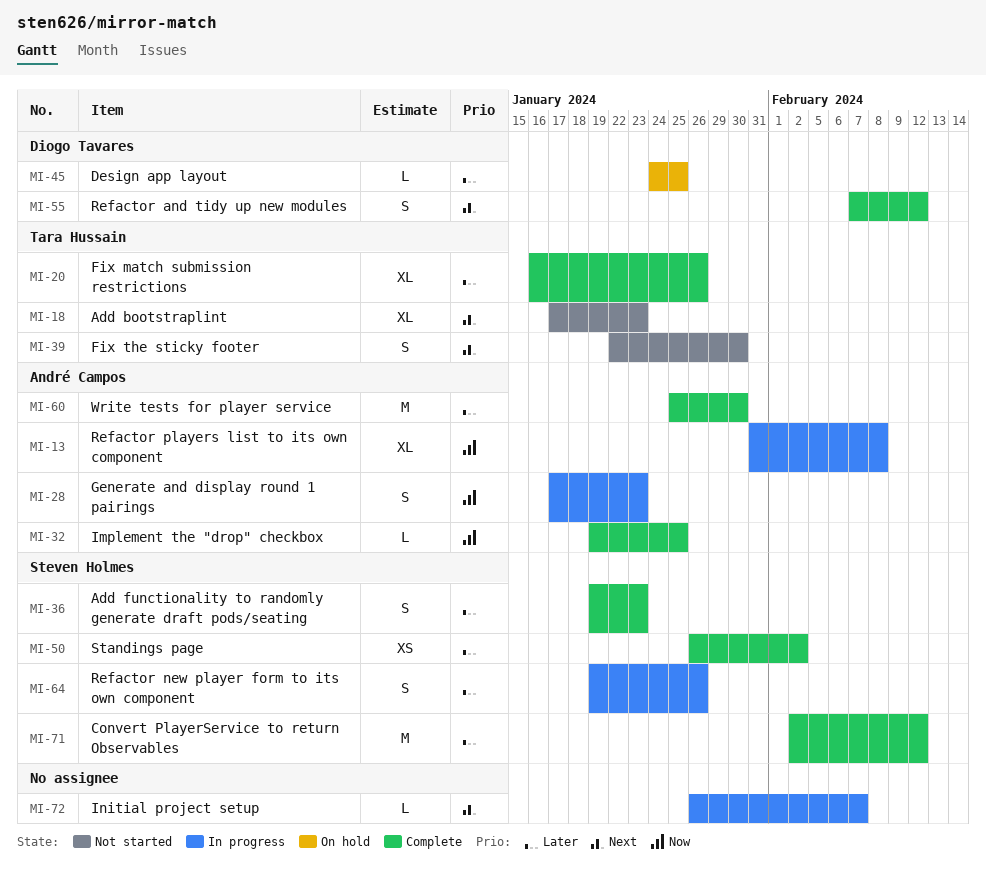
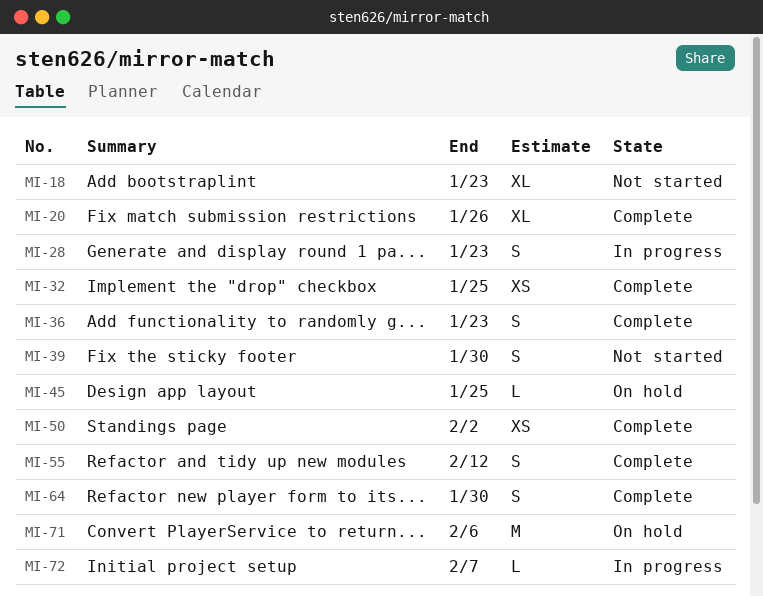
MI-13: present -> none
MI-32, estimate: L -> XS
MI-60: present -> none
MI-64, status: In progress -> Complete
MI-64, due: Jan 26 -> Jan 30
MI-71, status: Complete -> On hold
MI-71, due: Feb 12 -> Feb 6

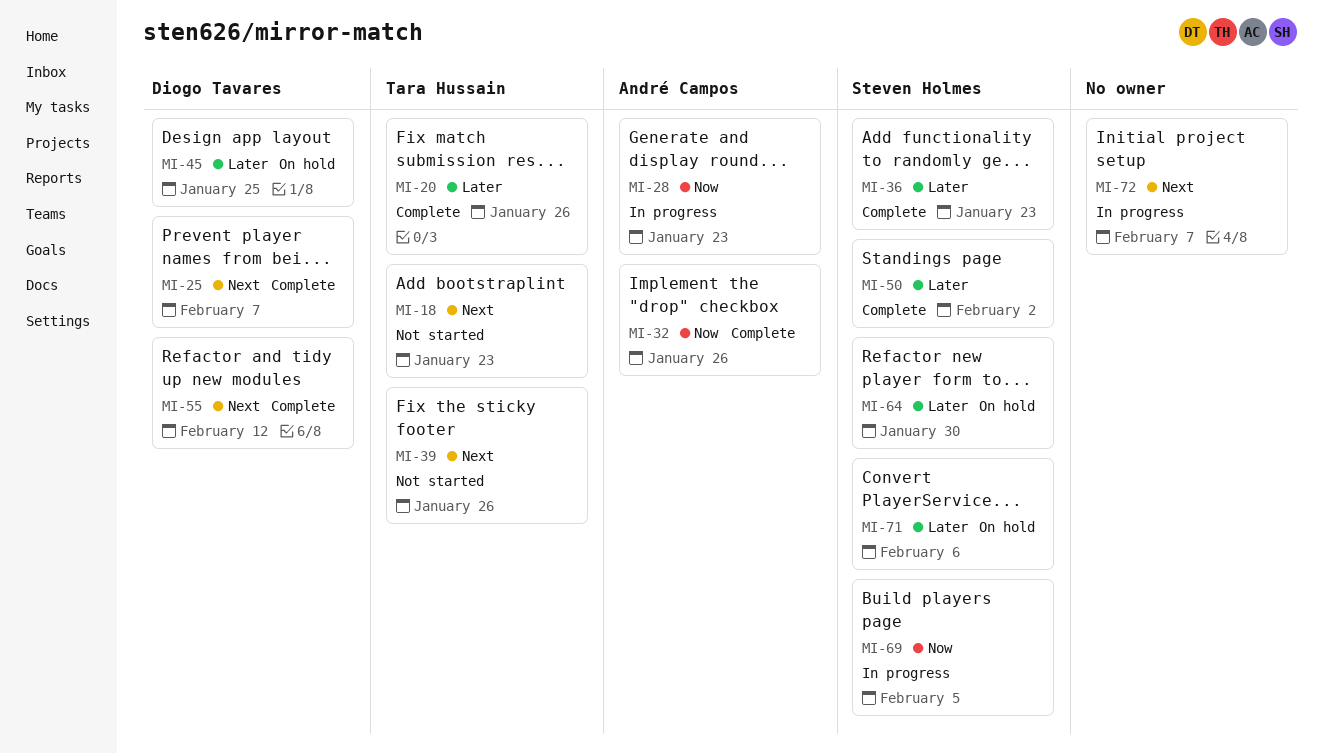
MI-25: none -> present
MI-32, due: Jan 25 -> Jan 26
MI-39, due: Jan 30 -> Jan 26
MI-64, status: Complete -> On hold
MI-69: none -> present

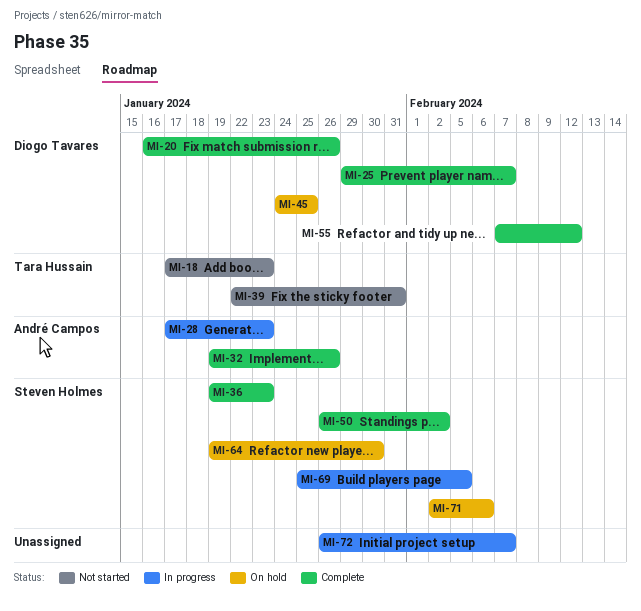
MI-20, owner: Tara Hussain -> Diogo Tavares
MI-39, due: Jan 26 -> Jan 31

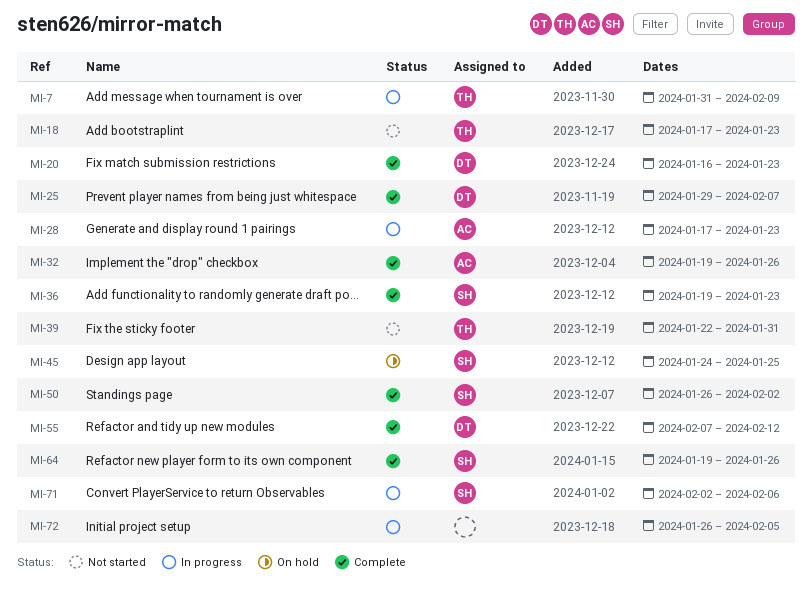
MI-7: none -> present
MI-20, due: Jan 26 -> Jan 23
MI-45, owner: Diogo Tavares -> Steven Holmes
MI-64, status: On hold -> Complete
MI-64, due: Jan 30 -> Jan 26
MI-69: present -> none
MI-71, status: On hold -> In progress
MI-72, due: Feb 7 -> Feb 5

